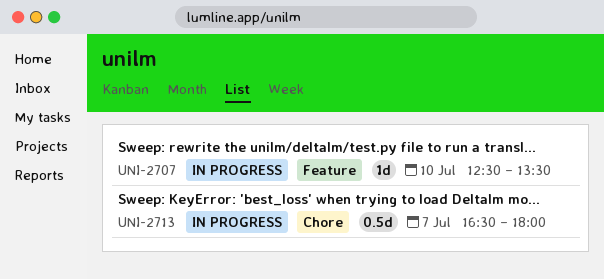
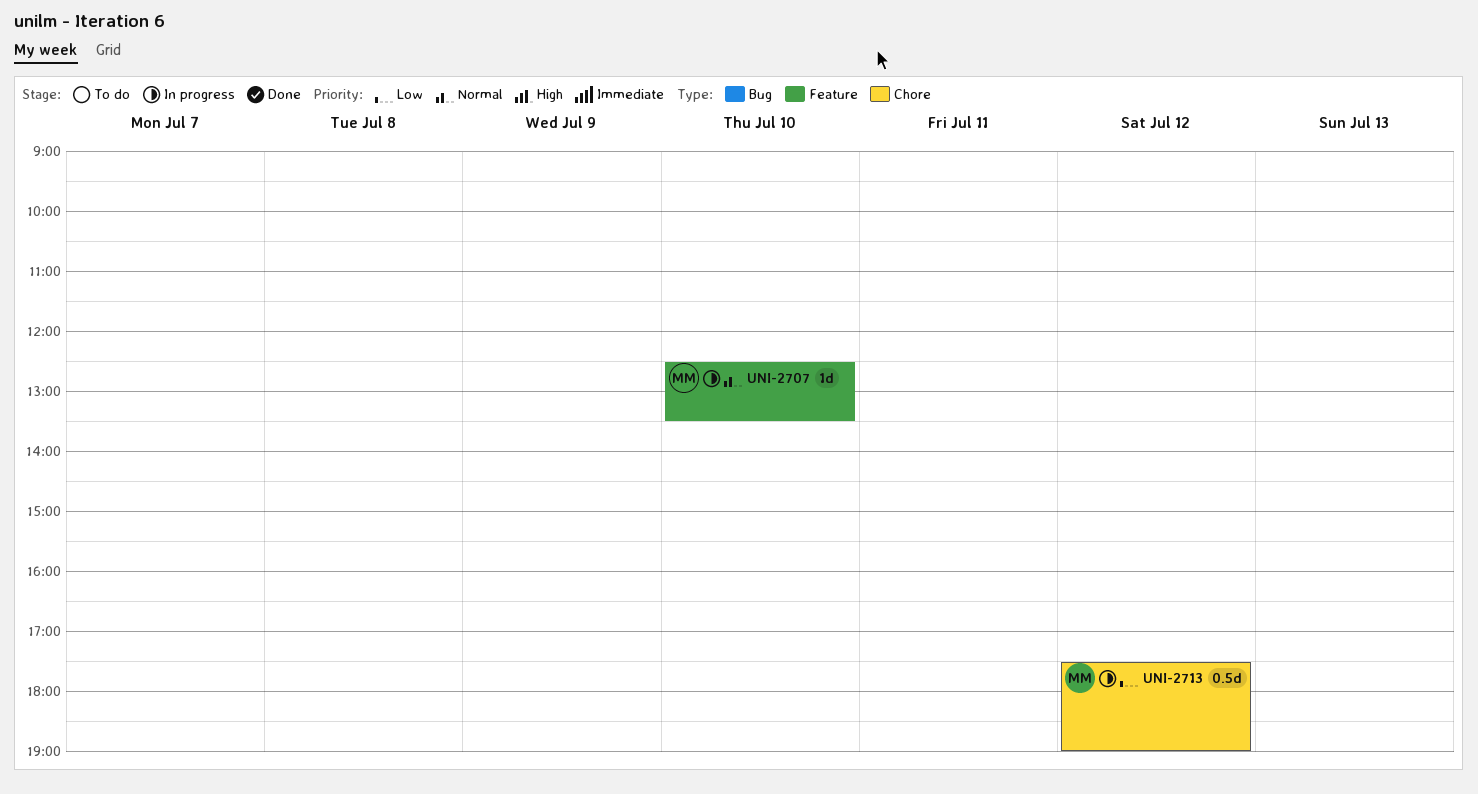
UNI-2713, day: Jul 7 -> Jul 12
UNI-2713, begins: 16:30 -> 17:30
UNI-2713, ends: 18:00 -> 19:00

